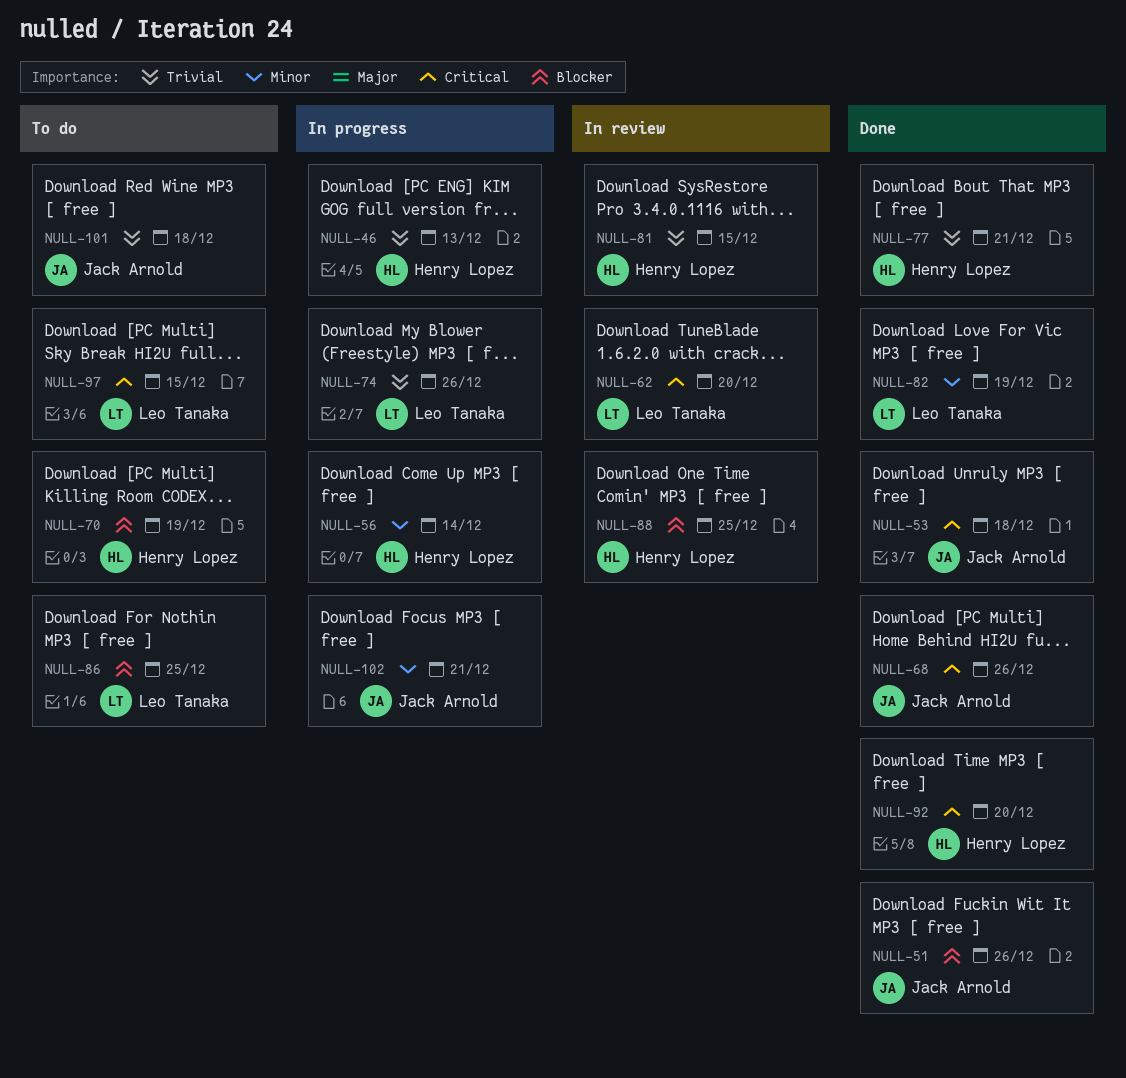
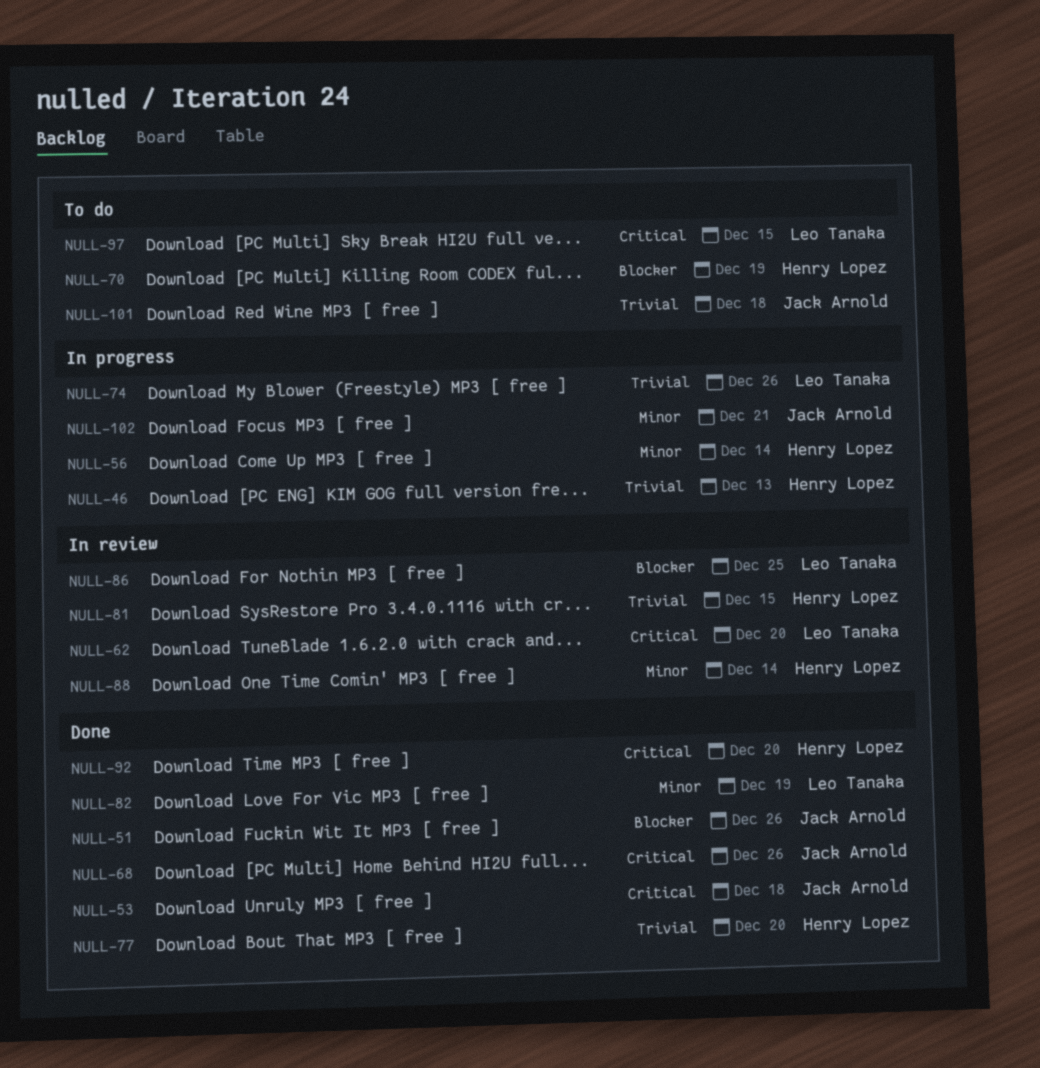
NULL-77, due: Dec 21 -> Dec 20
NULL-86, status: To do -> In review
NULL-88, priority: Blocker -> Minor
NULL-88, due: Dec 25 -> Dec 14

